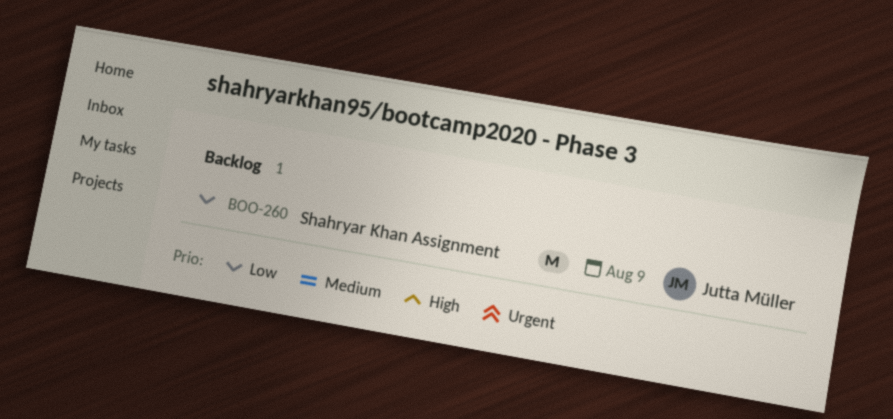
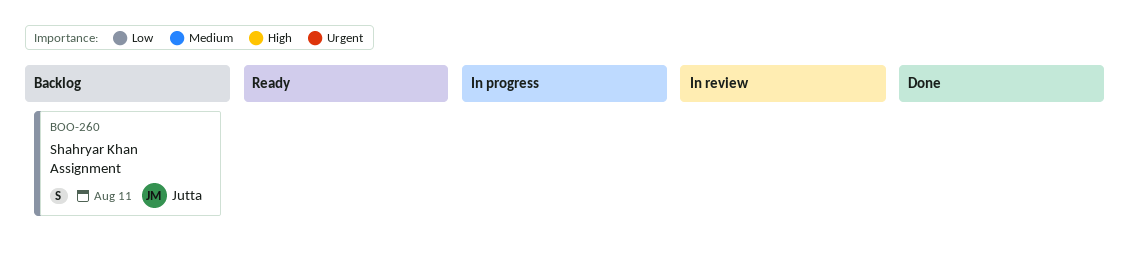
BOO-260, estimate: M -> S
BOO-260, due: Aug 9 -> Aug 11

